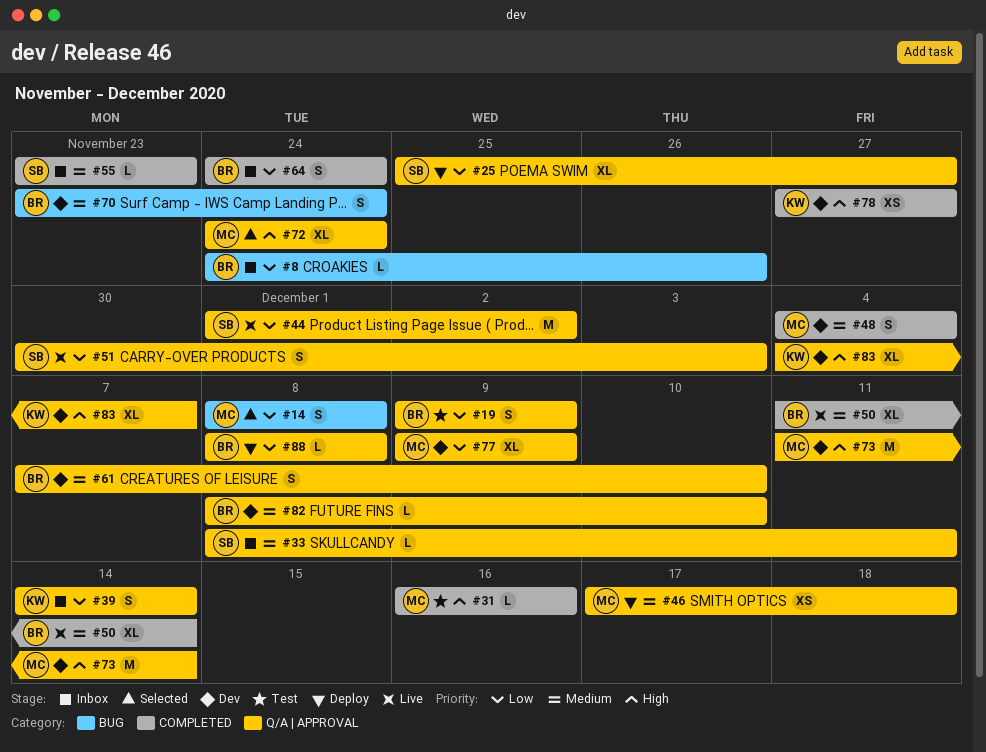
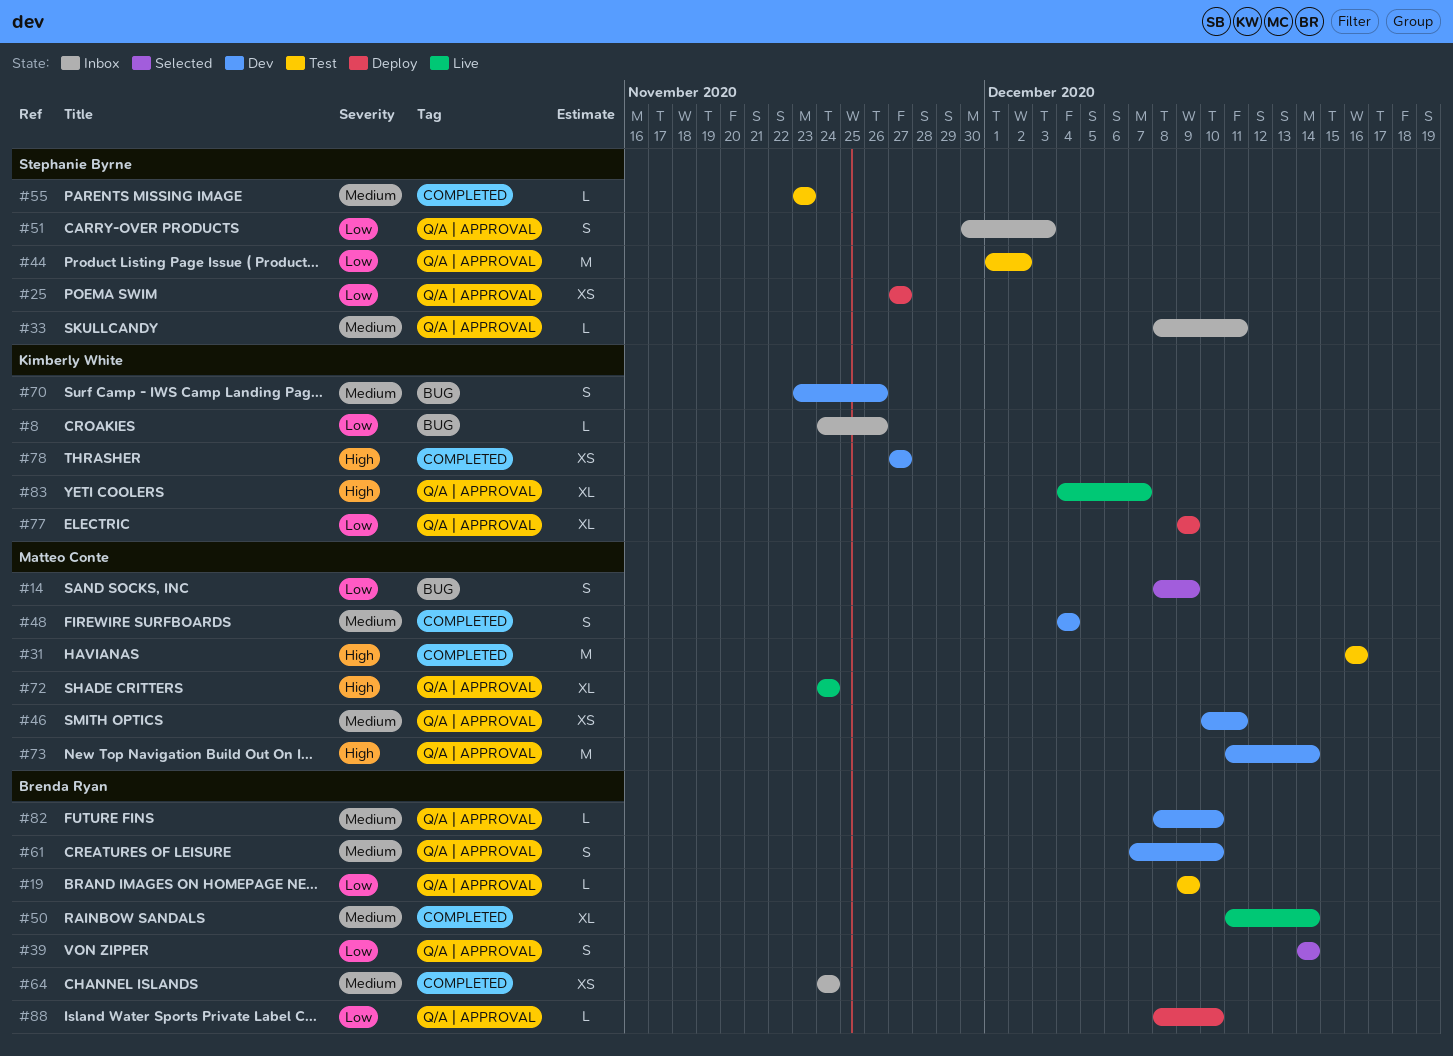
#8, owner: Brenda Ryan -> Kimberly White
#14, due: Dec 8 -> Dec 9
#19, estimate: S -> L
#25, estimate: XL -> XS
#25, start: Nov 25 -> Nov 27
#31, estimate: L -> M
#39, status: Inbox -> Selected
#39, owner: Kimberly White -> Brenda Ryan
#44, status: Live -> Test
#46, status: Deploy -> Dev
#46, start: Dec 17 -> Dec 10
#46, due: Dec 18 -> Dec 11
#51, status: Live -> Inbox
#55, status: Inbox -> Test
#64, priority: Low -> Medium
#64, estimate: S -> XS
#70, owner: Brenda Ryan -> Kimberly White
#70, due: Nov 24 -> Nov 26
#72, status: Selected -> Live
#77, status: Dev -> Deploy
#77, owner: Matteo Conte -> Kimberly White
#83, status: Dev -> Live
#88, due: Dec 8 -> Dec 10

